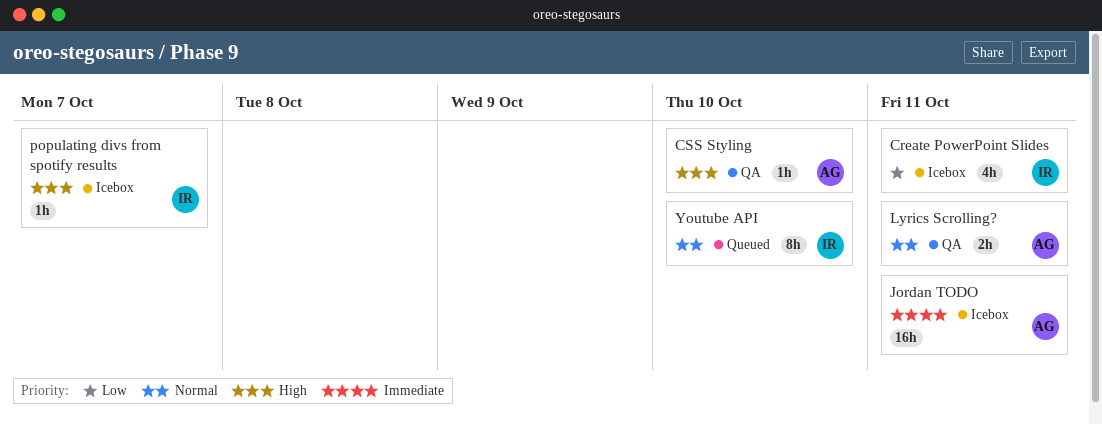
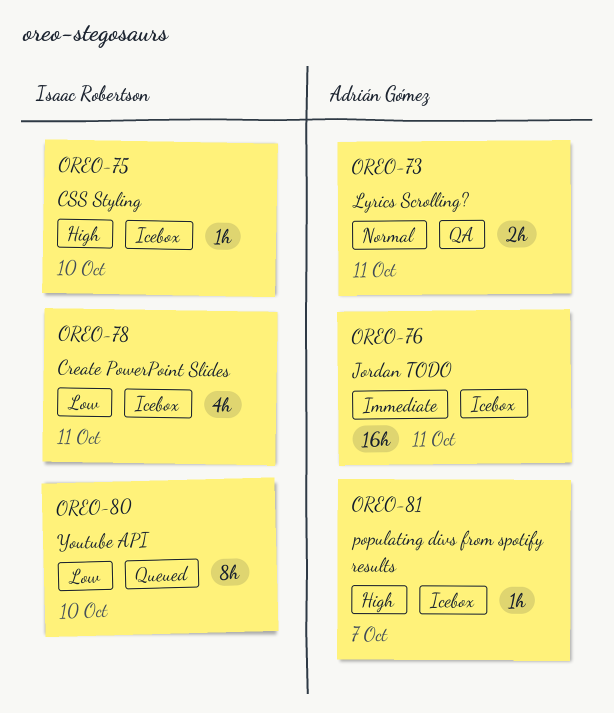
CSS Styling, status: QA -> Icebox
CSS Styling, owner: Adrián Gómez -> Isaac Robertson
populating divs from spotify results, owner: Isaac Robertson -> Adrián Gómez
Youtube API, priority: Normal -> Low

